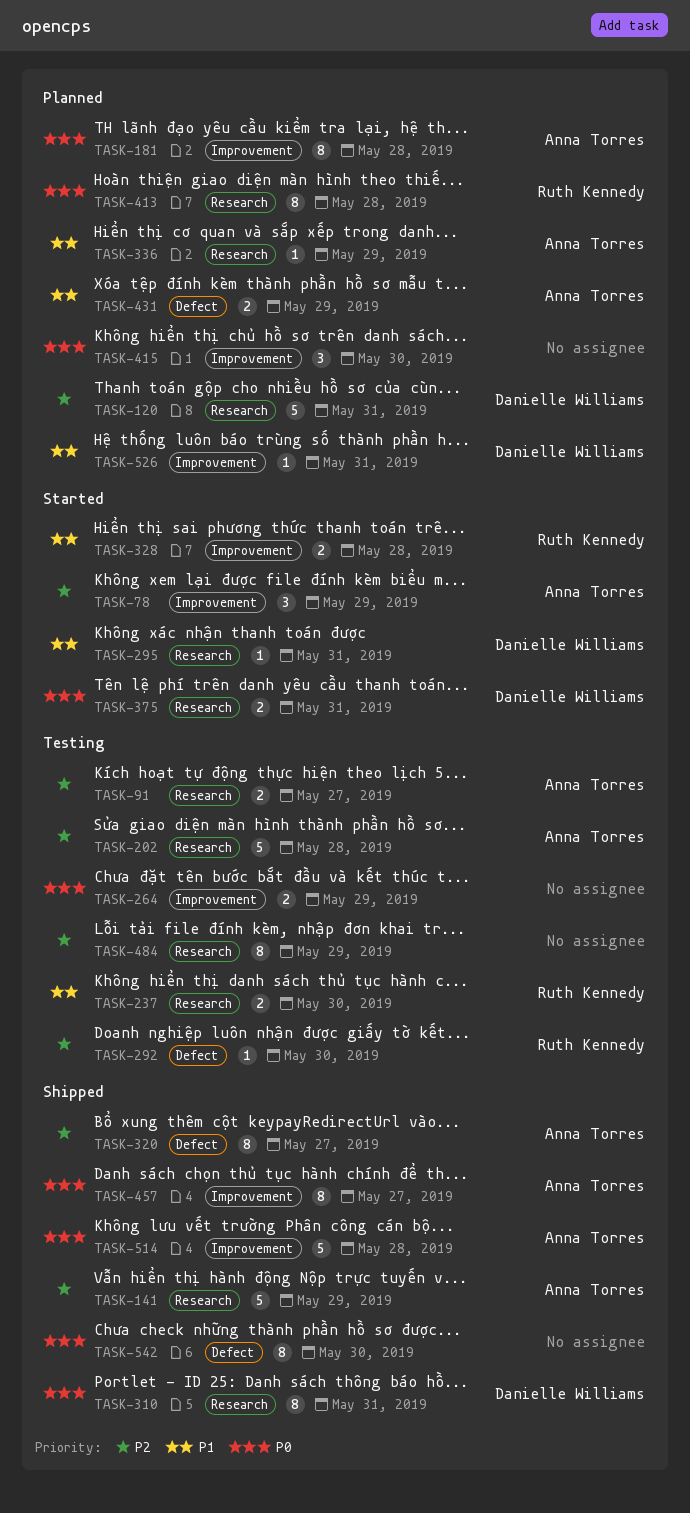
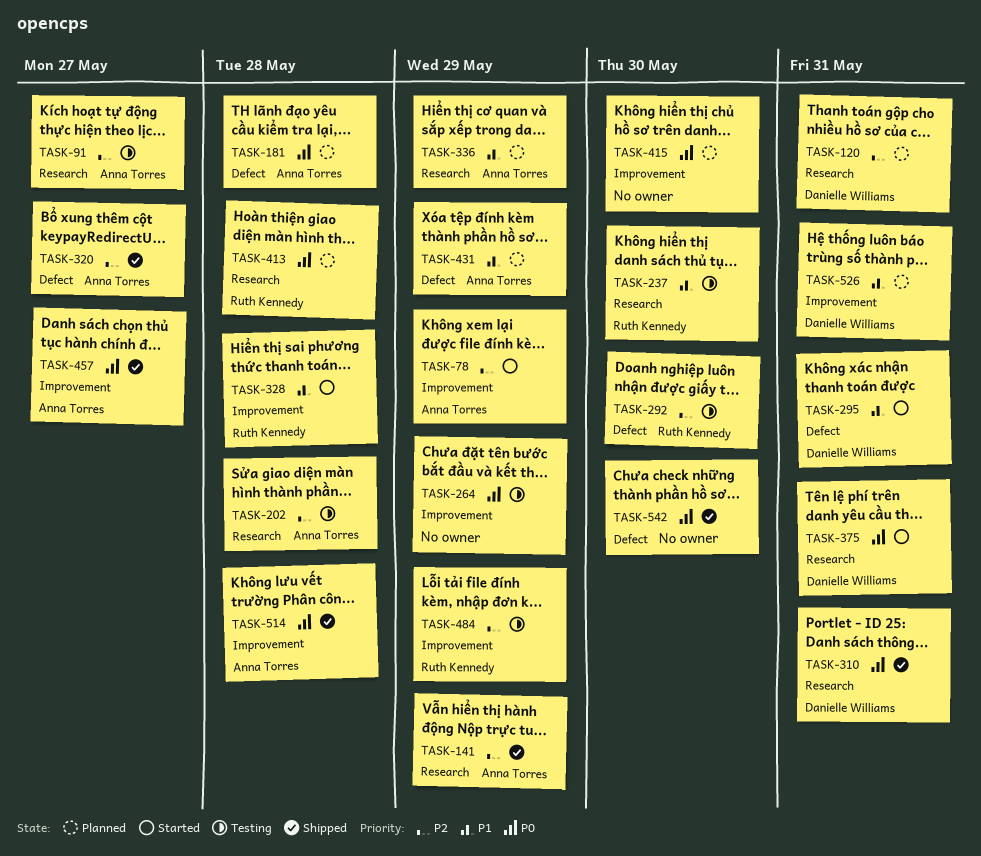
TASK-181, label: Improvement -> Defect
TASK-295, label: Research -> Defect
TASK-484, owner: none -> Ruth Kennedy
TASK-484, label: Research -> Improvement

